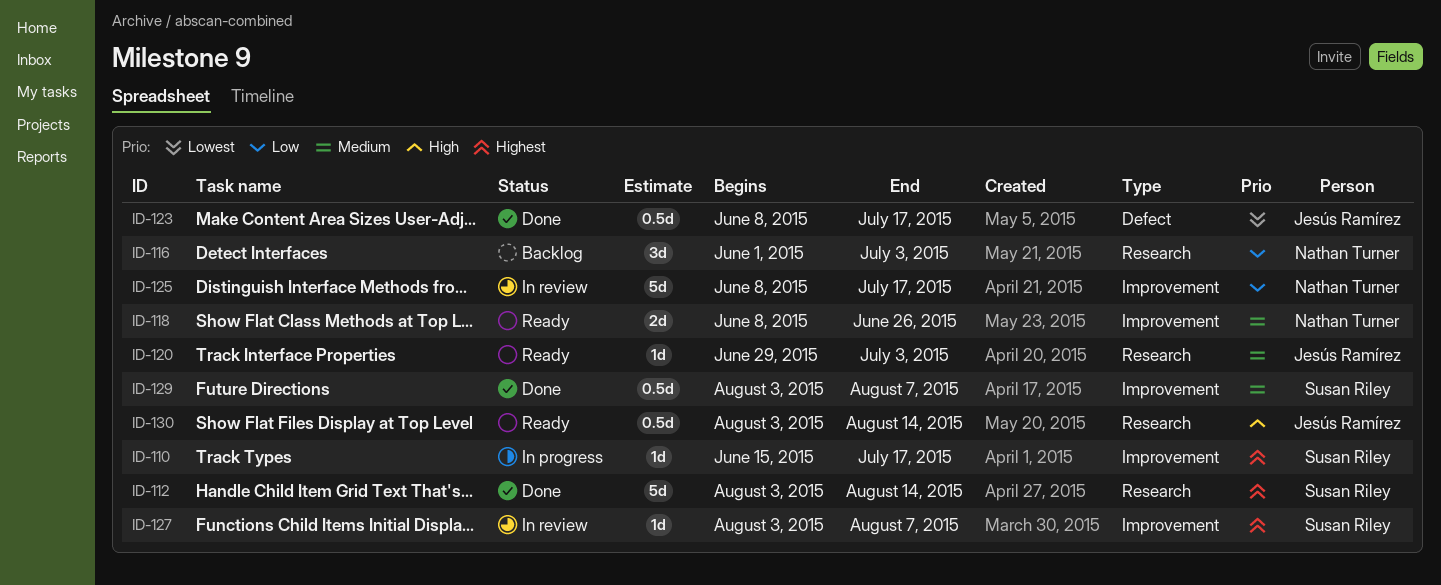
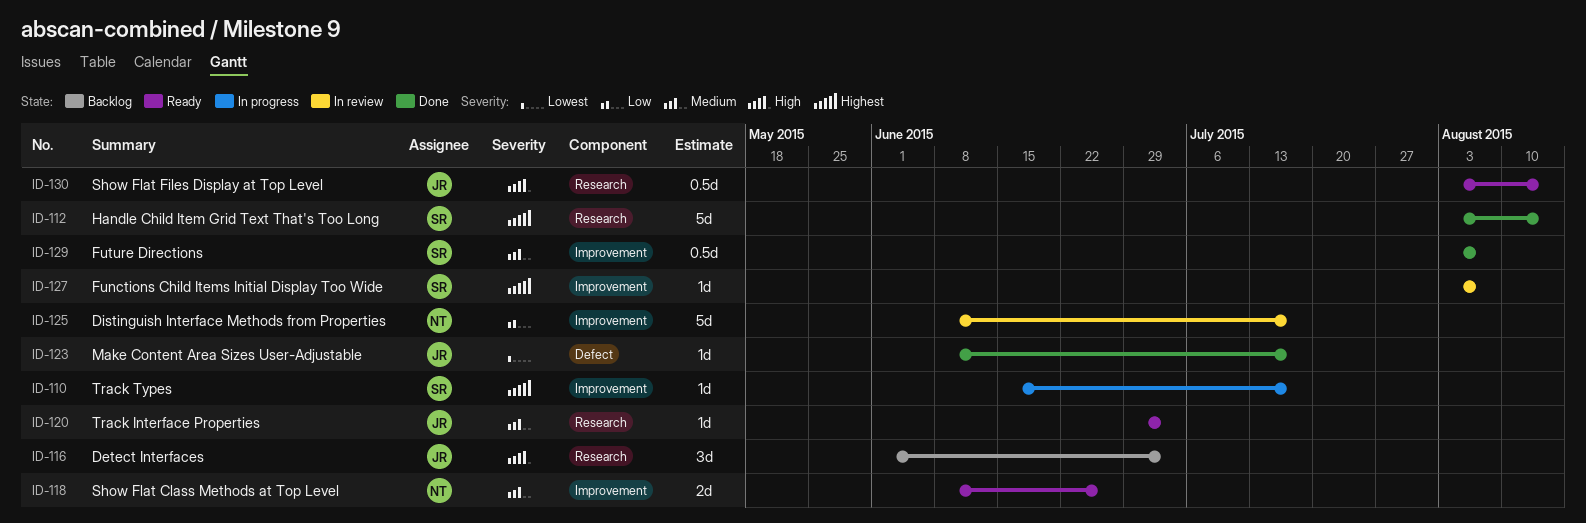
ID-116, owner: Nathan Turner -> Jesús Ramírez
ID-116, priority: Low -> High
ID-123, estimate: 0.5d -> 1d

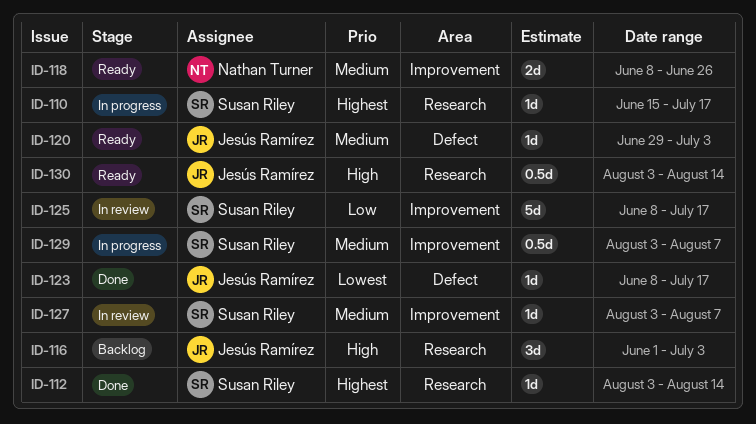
ID-110, label: Improvement -> Research
ID-112, estimate: 5d -> 1d
ID-120, label: Research -> Defect
ID-125, owner: Nathan Turner -> Susan Riley
ID-127, priority: Highest -> Medium
ID-129, status: Done -> In progress

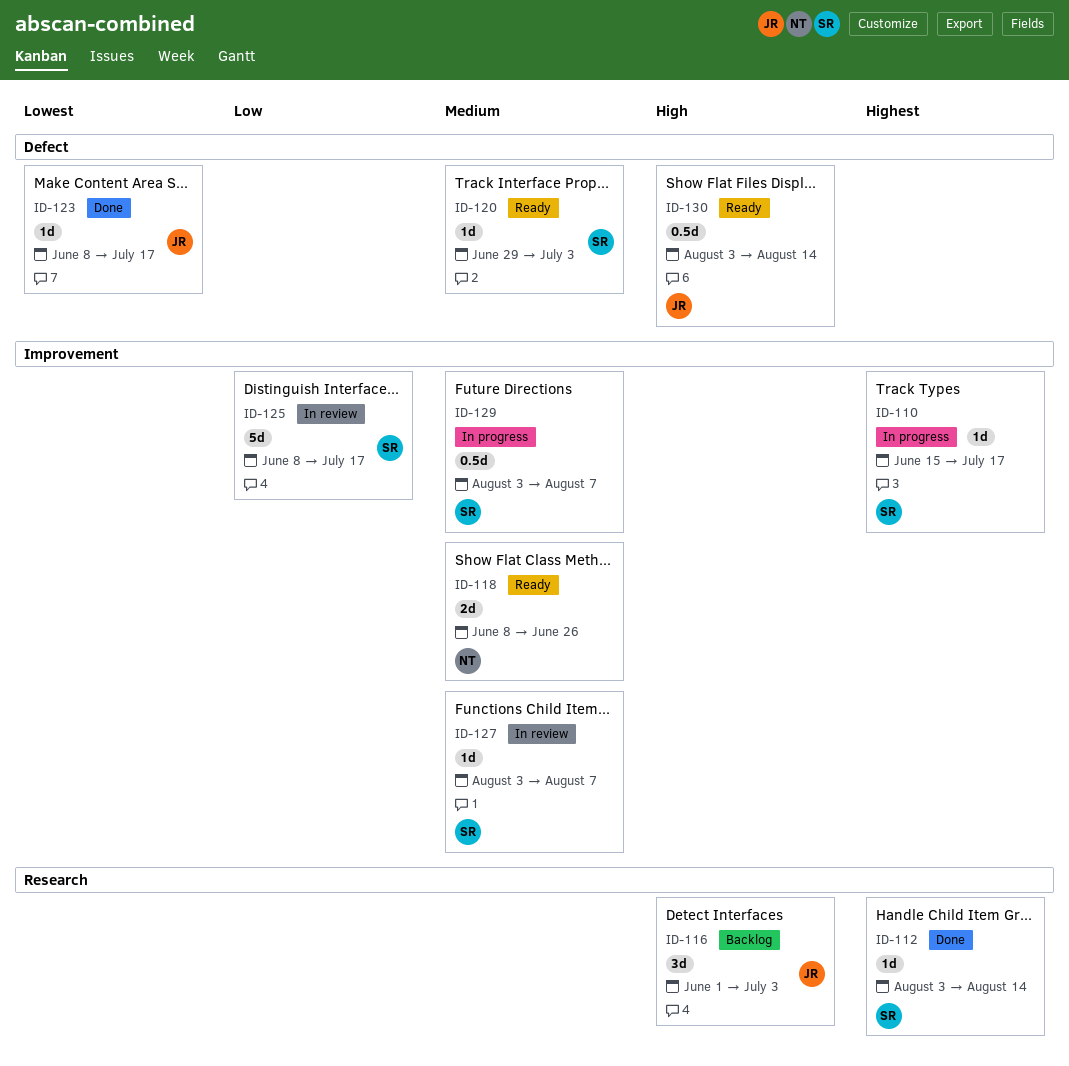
ID-110, label: Research -> Improvement
ID-120, owner: Jesús Ramírez -> Susan Riley
ID-130, label: Research -> Defect

